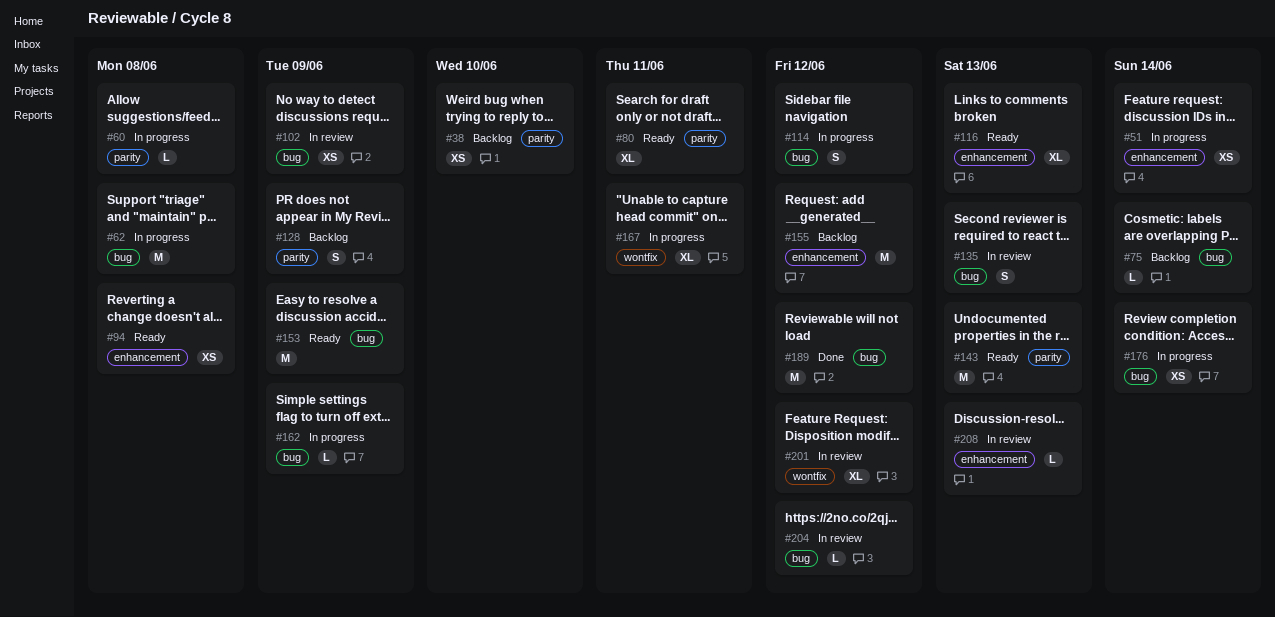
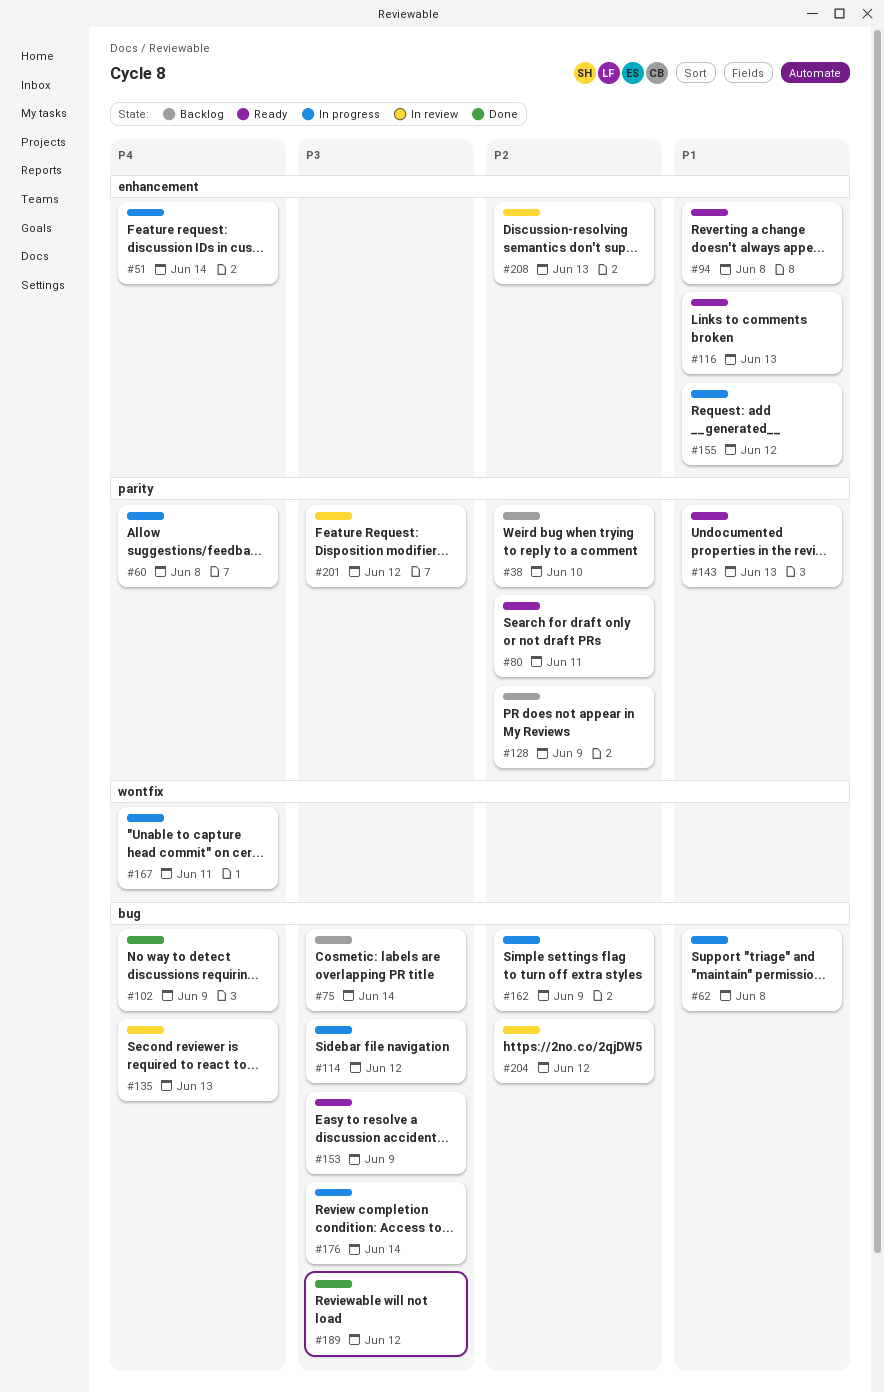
#102, status: In review -> Done
#155, status: Backlog -> In progress
#201, label: wontfix -> parity

